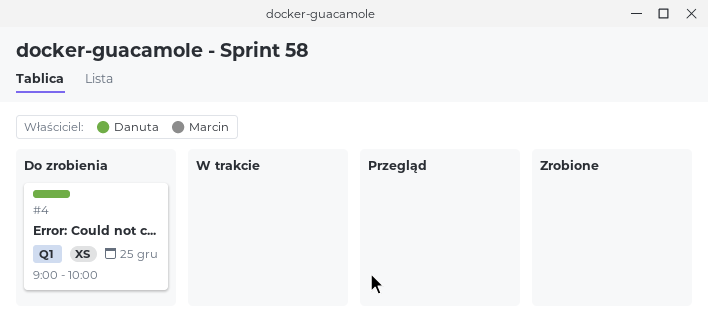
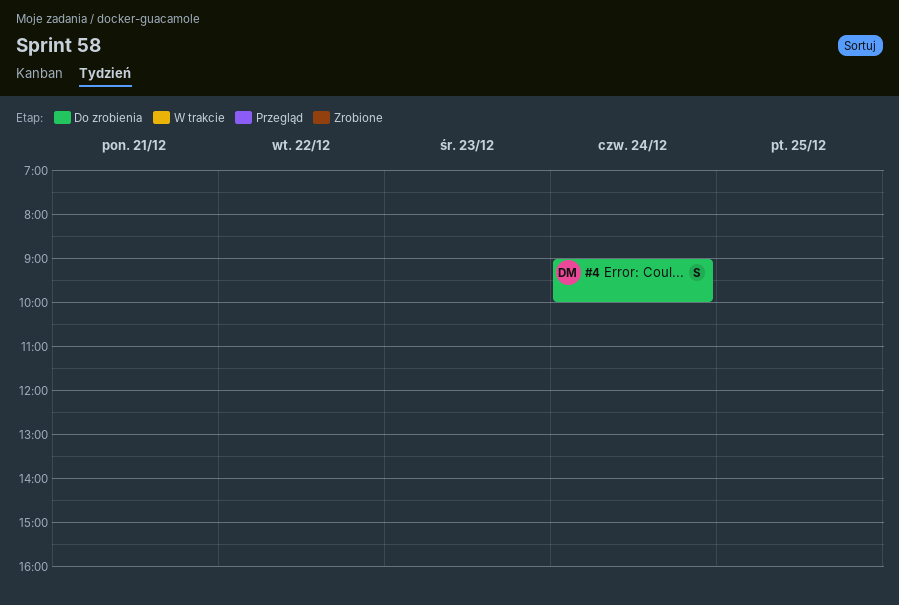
#4, estimate: XS -> S
#4, day: Dec 25 -> Dec 24

